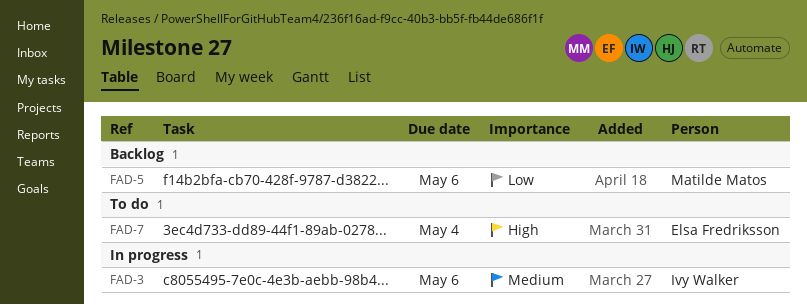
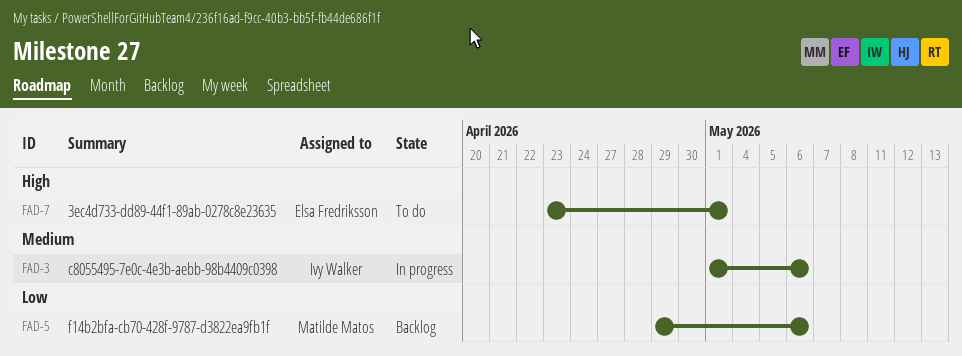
FAD-7, due: May 4 -> May 1

